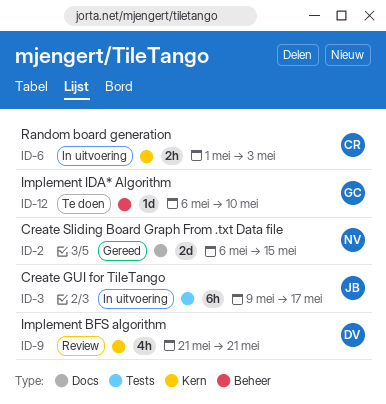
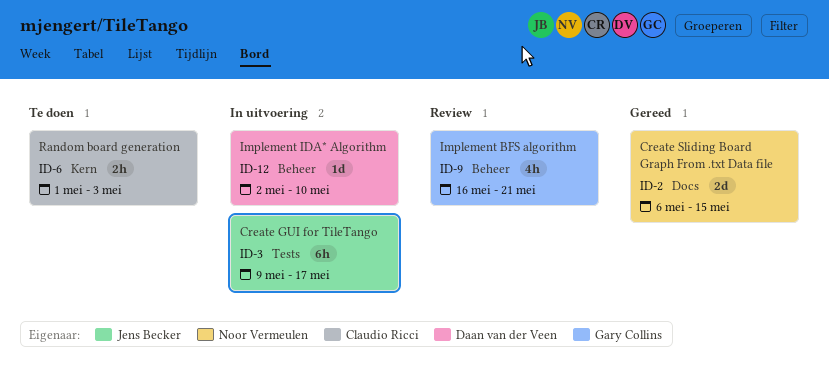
ID-6, status: In uitvoering -> Te doen
ID-9, owner: Daan van der Veen -> Gary Collins
ID-9, label: Kern -> Beheer
ID-9, start: May 21 -> May 16
ID-12, status: Te doen -> In uitvoering
ID-12, owner: Gary Collins -> Daan van der Veen
ID-12, start: May 6 -> May 2

